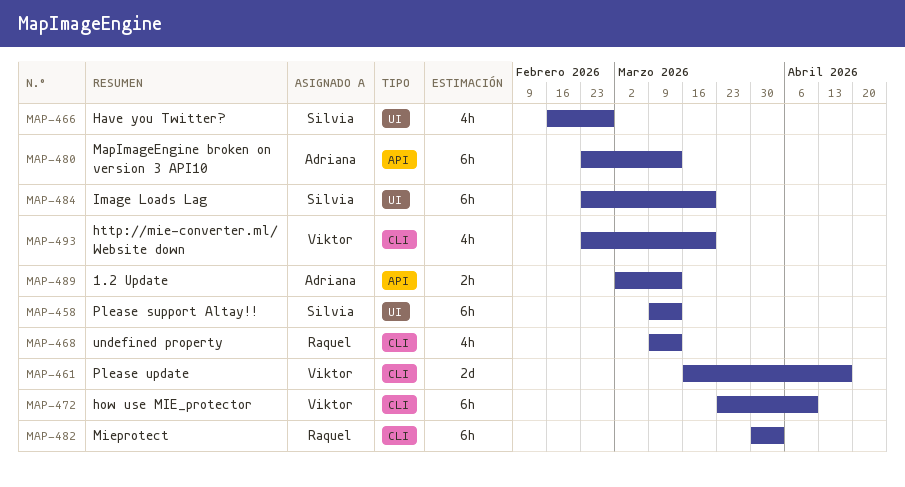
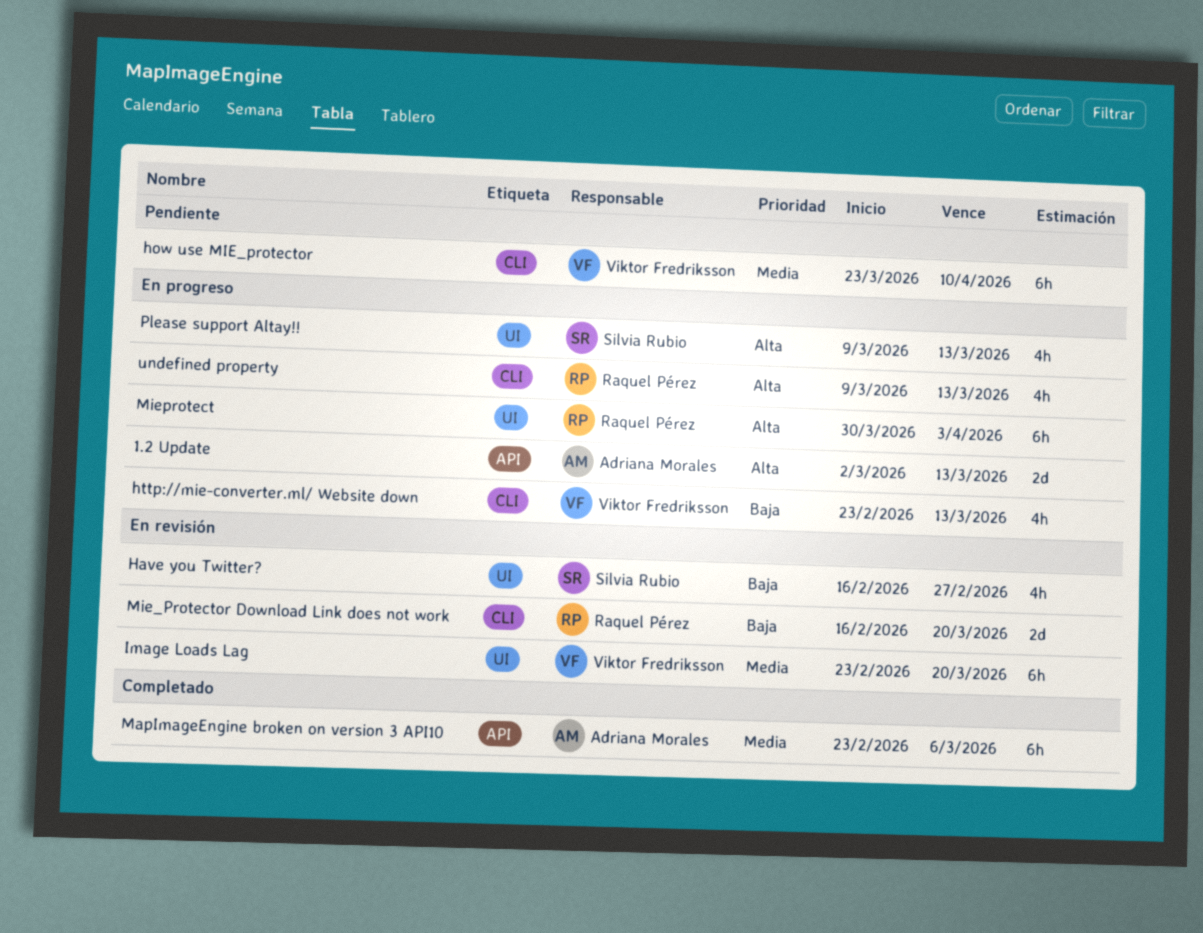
1.2 Update, estimate: 2h -> 2d
http://mie-converter.ml/ Website down, due: Mar 20 -> Mar 13
Image Loads Lag, owner: Silvia Rubio -> Viktor Fredriksson
MapImageEngine broken on version 3 API10, due: Mar 13 -> Mar 6
Mie_Protector Download Link does not work: none -> present
Mieprotect, label: CLI -> UI
Please support Altay!!, estimate: 6h -> 4h
Please update: present -> none

